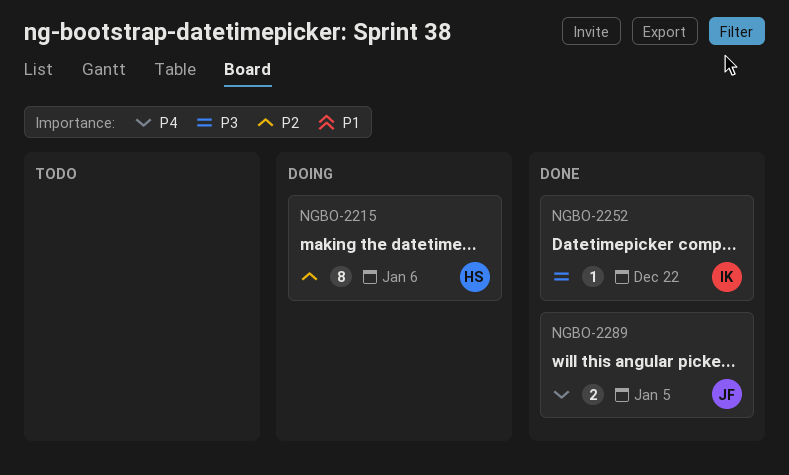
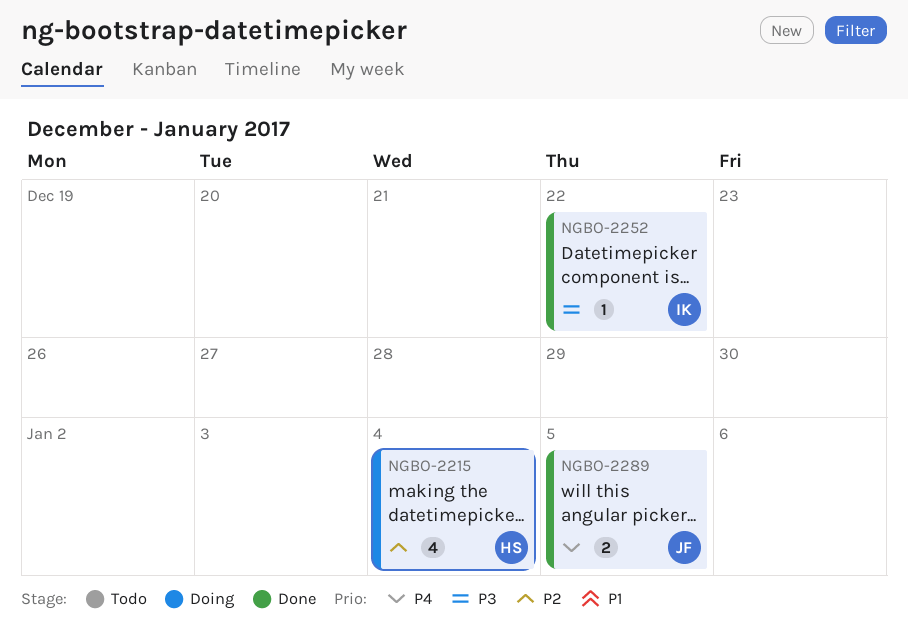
NGBO-2215, estimate: 8 -> 4
NGBO-2215, due: Jan 6 -> Jan 4

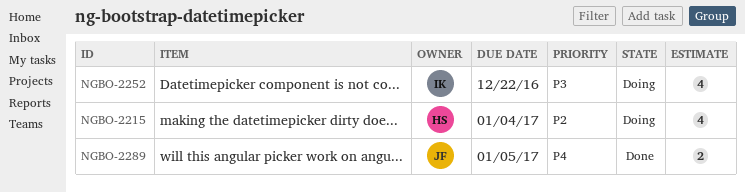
NGBO-2252, status: Done -> Doing
NGBO-2252, estimate: 1 -> 4

